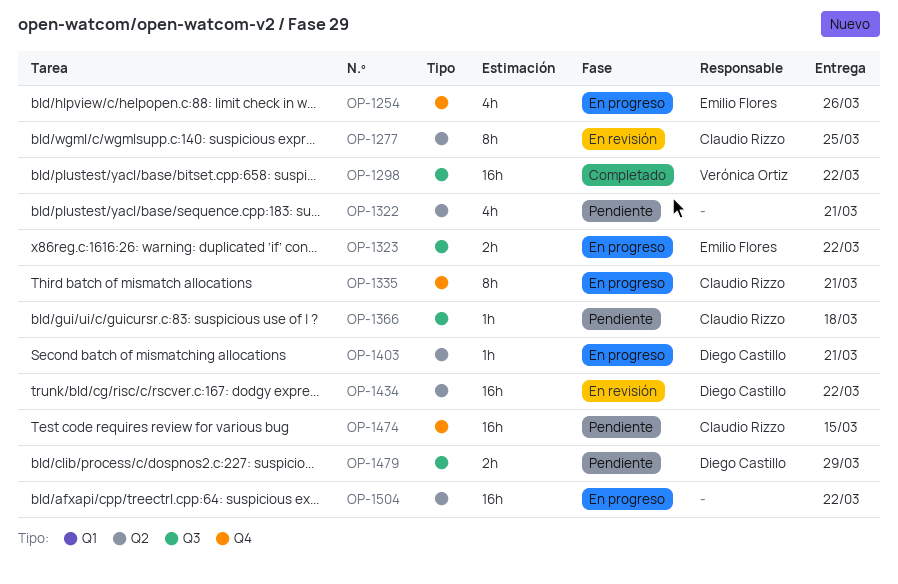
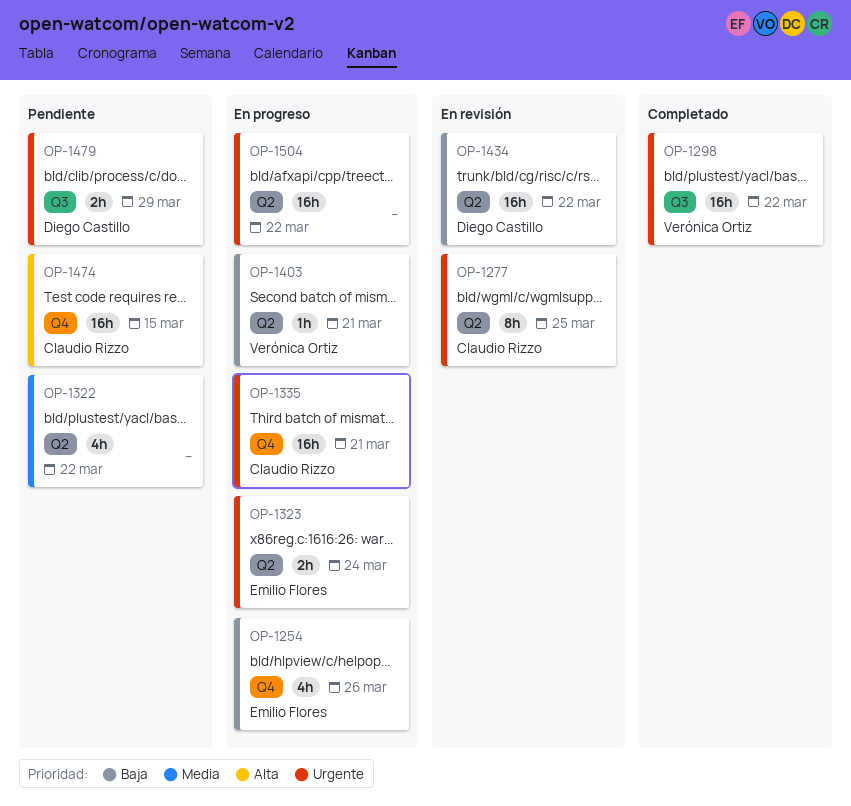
OP-1322, due: Mar 21 -> Mar 22
OP-1323, label: Q3 -> Q2
OP-1323, due: Mar 22 -> Mar 24
OP-1335, estimate: 8h -> 16h
OP-1366: present -> none
OP-1403, owner: Diego Castillo -> Verónica Ortiz

